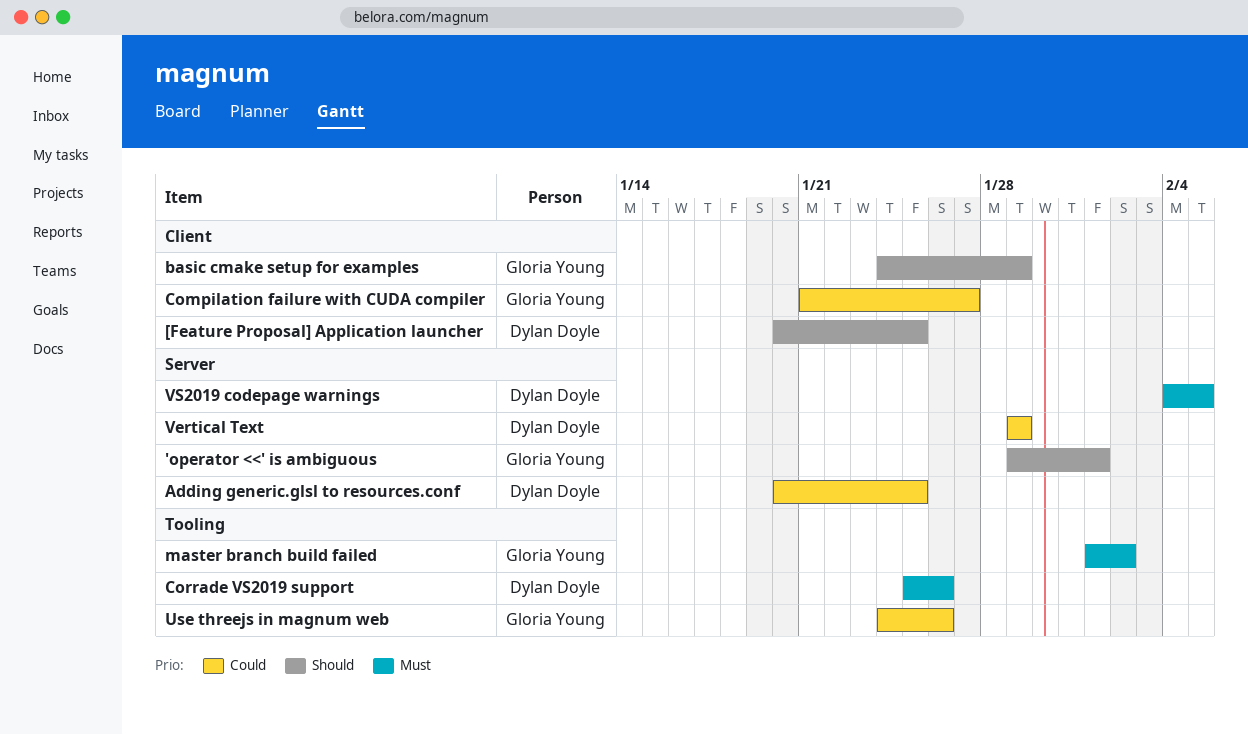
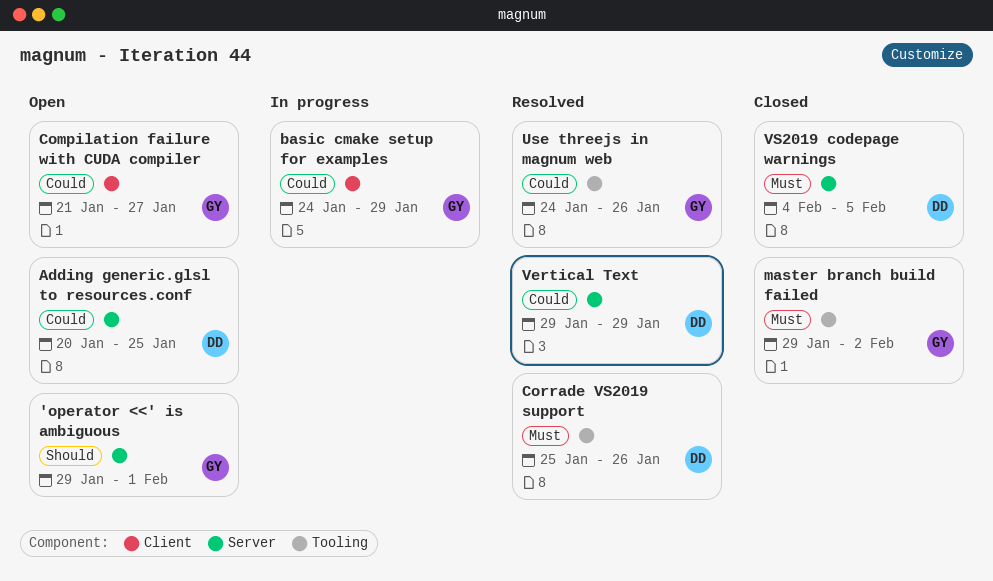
[Feature Proposal] Application launcher: present -> none
basic cmake setup for examples, priority: Should -> Could
master branch build failed, start: Feb 1 -> Jan 29

